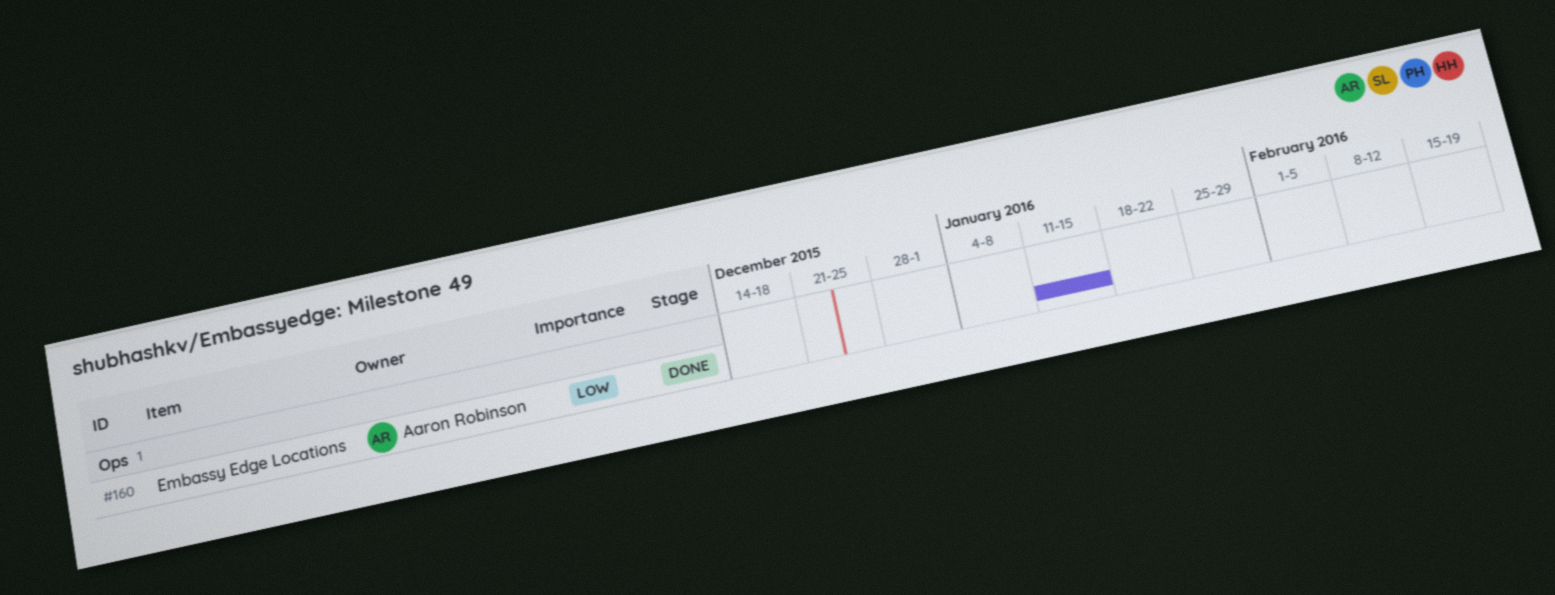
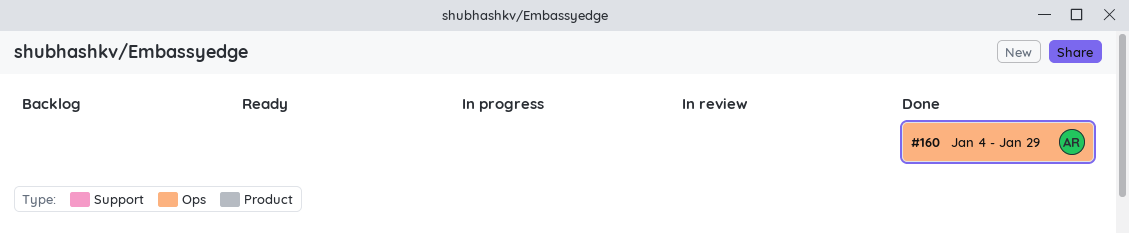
#160, start: Jan 11 -> Jan 4
#160, due: Jan 15 -> Jan 29

